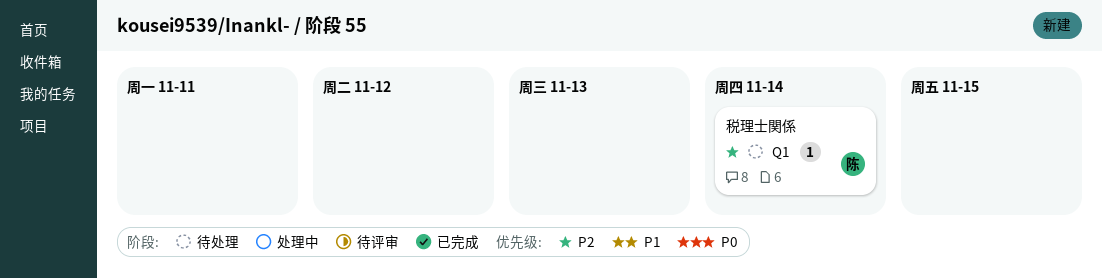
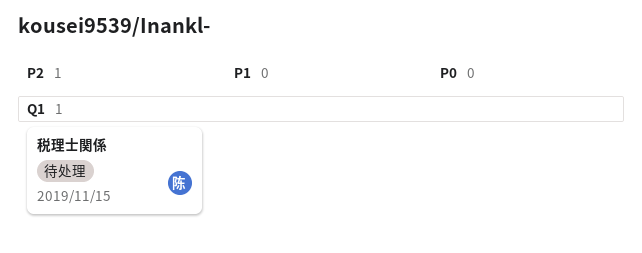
税理士関係, due: Nov 14 -> Nov 15

